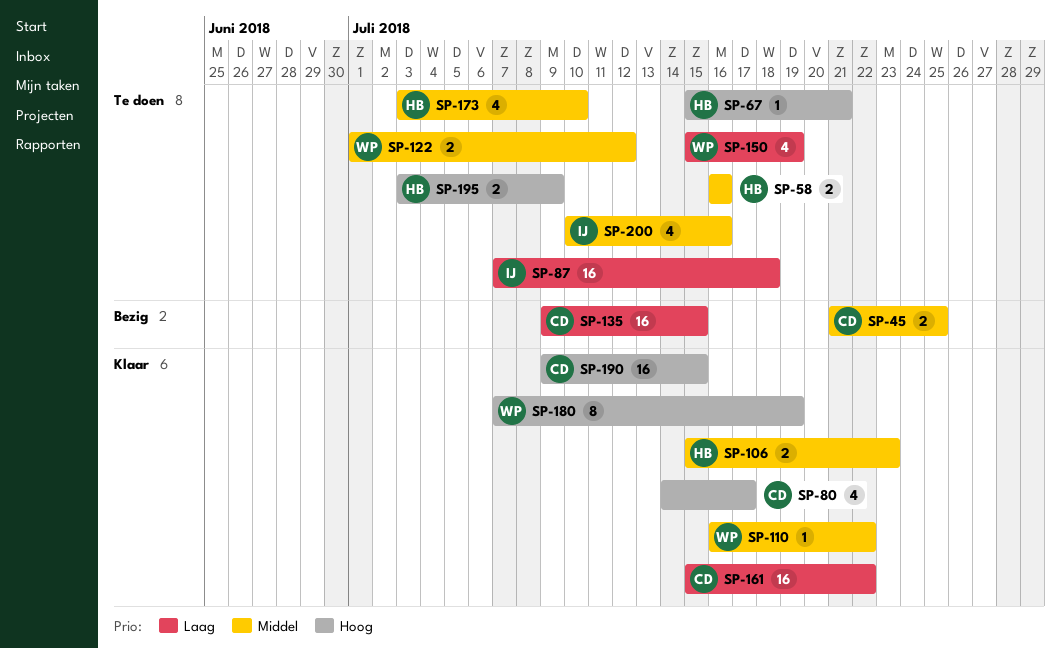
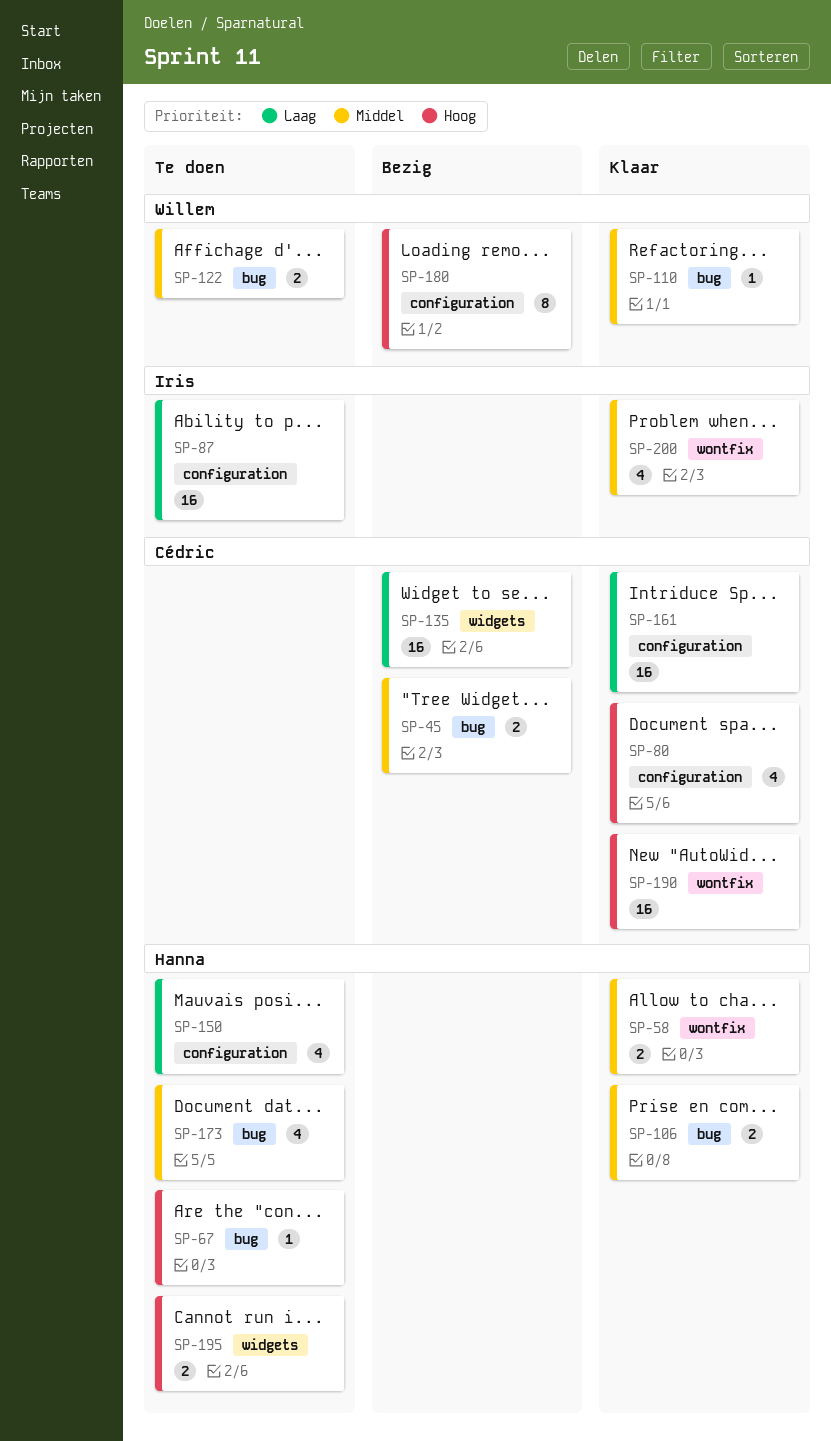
SP-58, status: Te doen -> Klaar
SP-150, owner: Willem -> Hanna
SP-180, status: Klaar -> Bezig
SP-200, status: Te doen -> Klaar

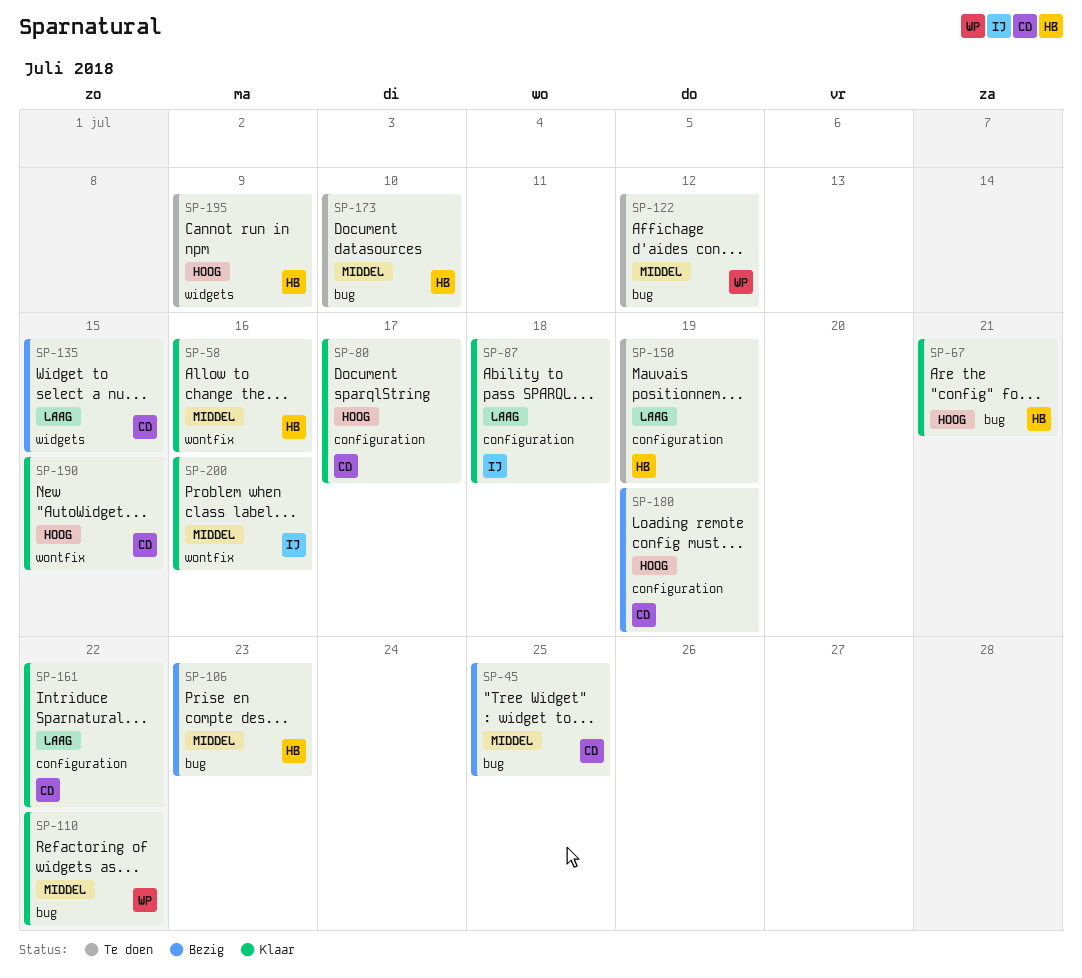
SP-67, status: Te doen -> Klaar
SP-87, status: Te doen -> Klaar
SP-106, status: Klaar -> Bezig
SP-180, owner: Willem -> Cédric

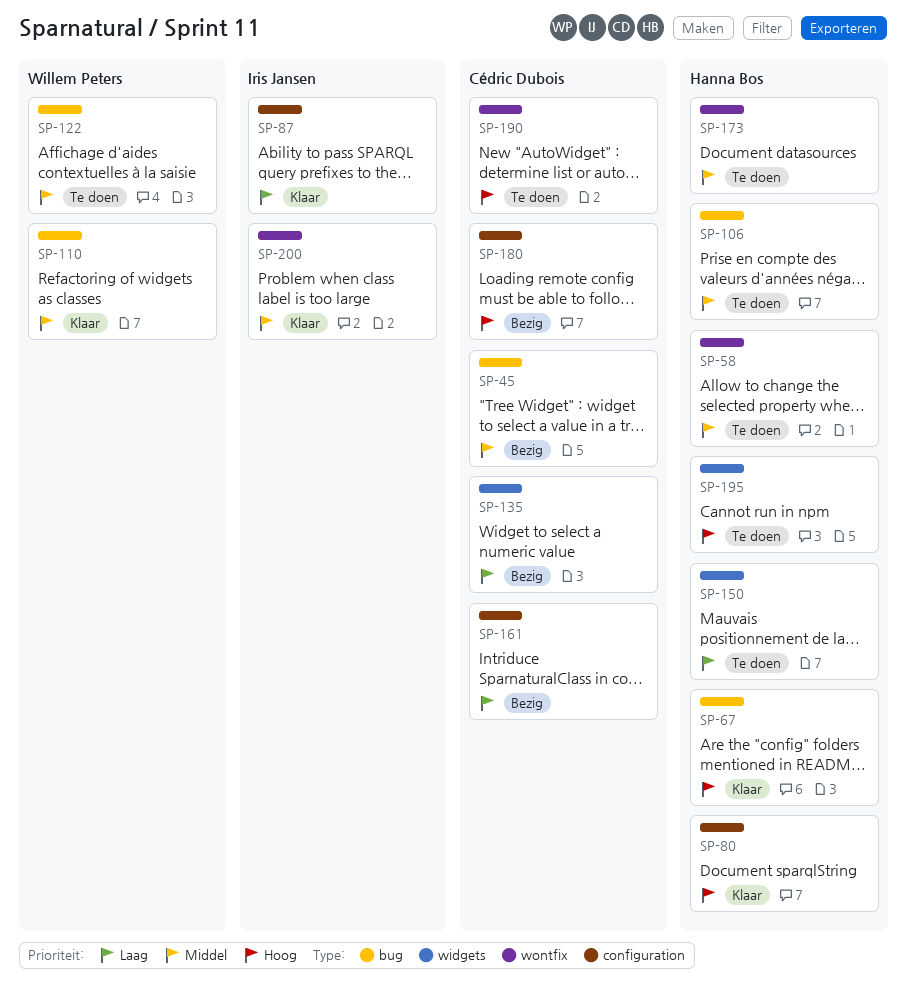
SP-58, status: Klaar -> Te doen
SP-80, owner: Cédric Dubois -> Hanna Bos
SP-106, status: Bezig -> Te doen
SP-150, label: configuration -> widgets
SP-161, status: Klaar -> Bezig
SP-173, label: bug -> wontfix
SP-190, status: Klaar -> Te doen

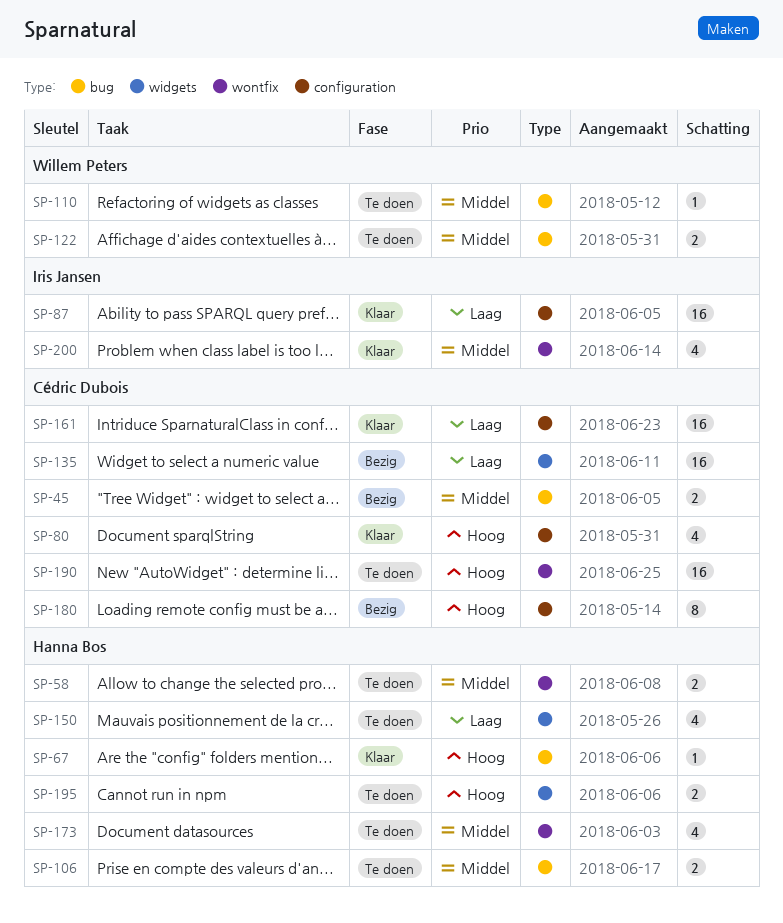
SP-80, owner: Hanna Bos -> Cédric Dubois
SP-110, status: Klaar -> Te doen
SP-161, status: Bezig -> Klaar

